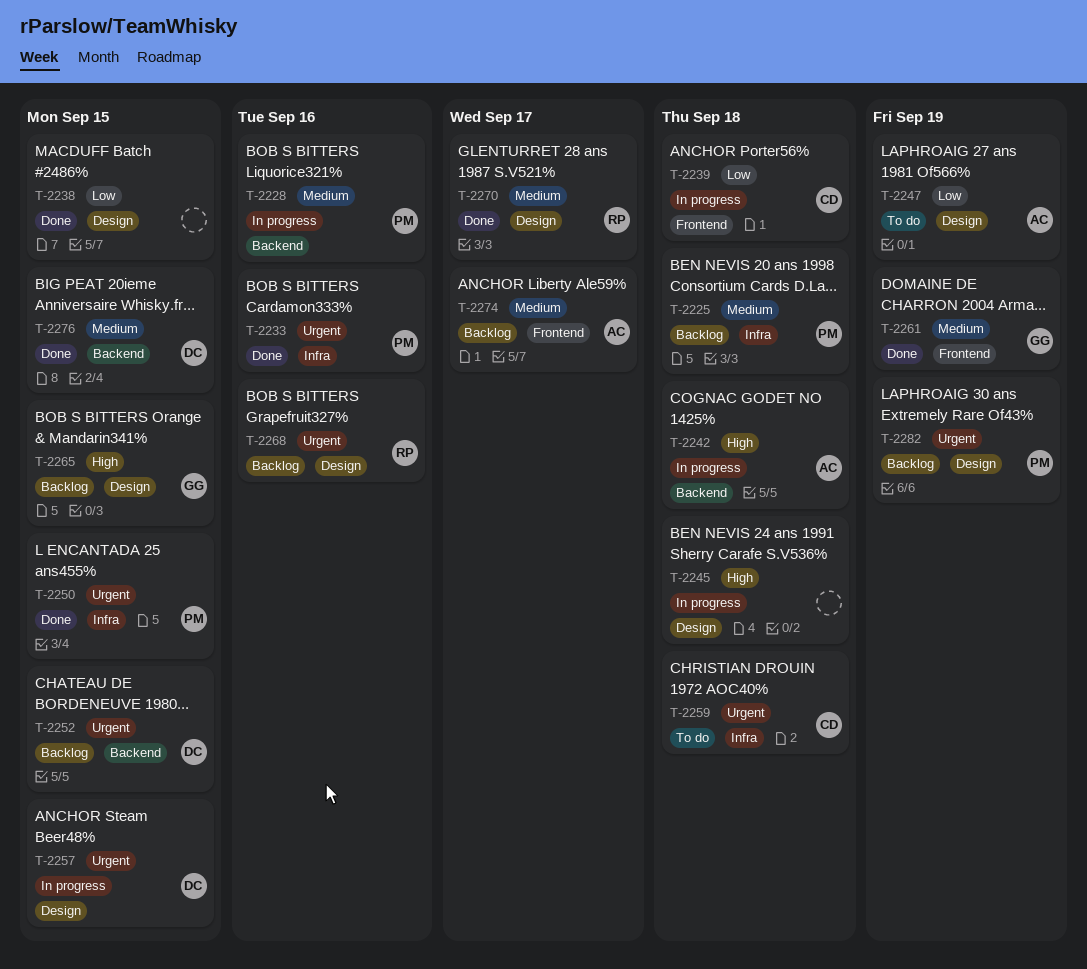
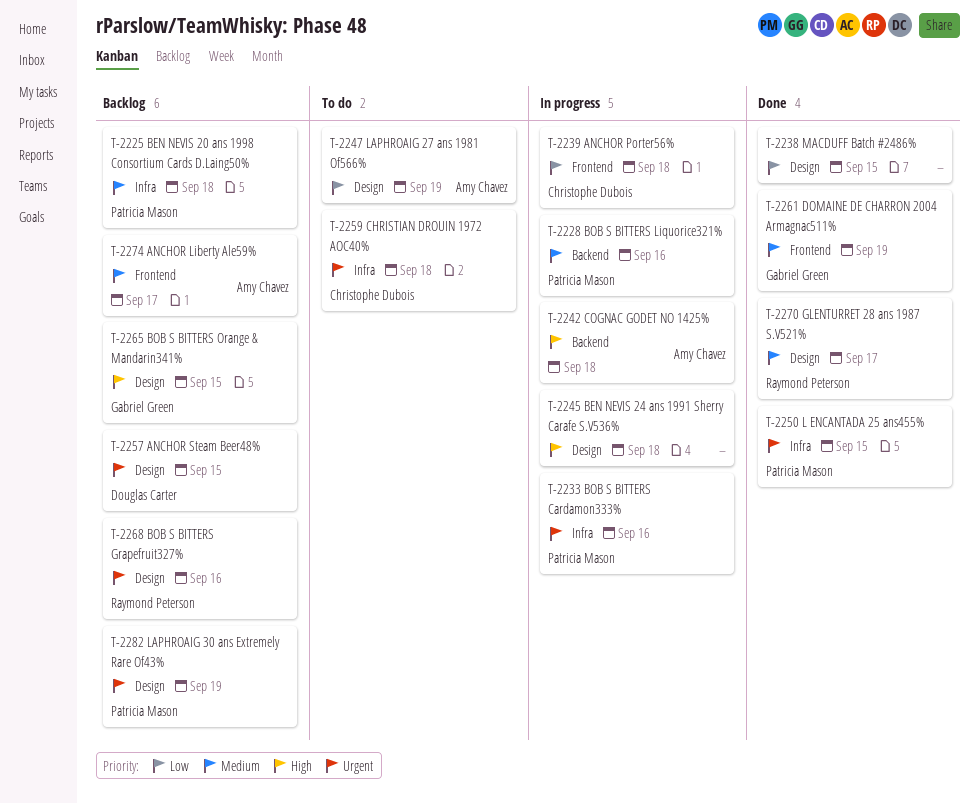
T-2233, status: Done -> In progress
T-2252: present -> none
T-2257, status: In progress -> Backlog
T-2276: present -> none

